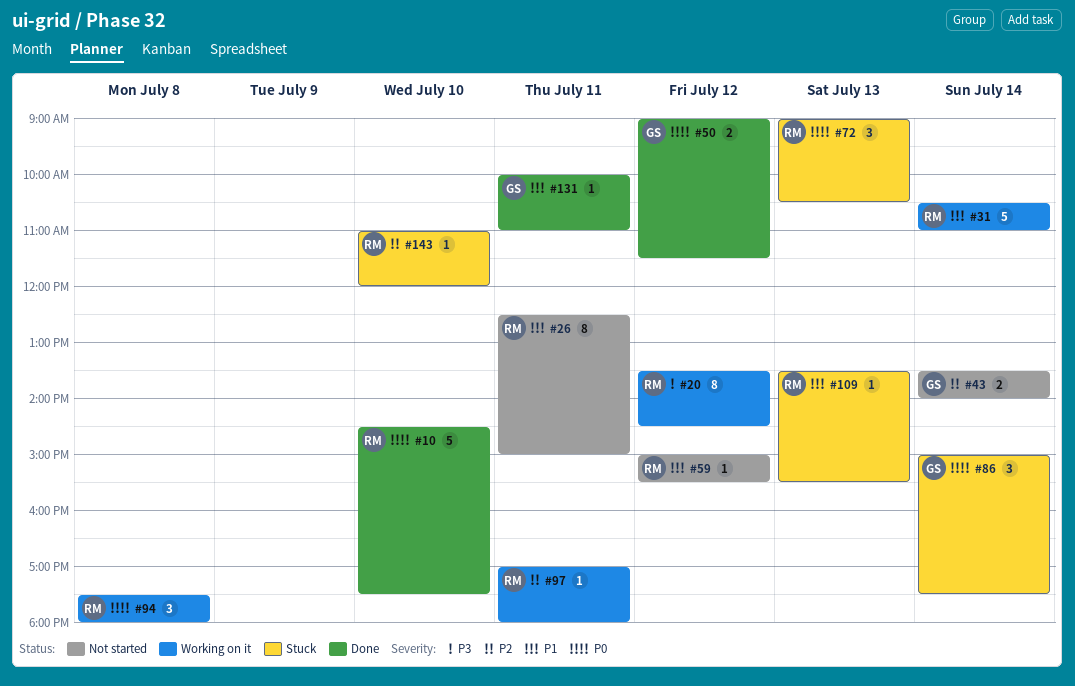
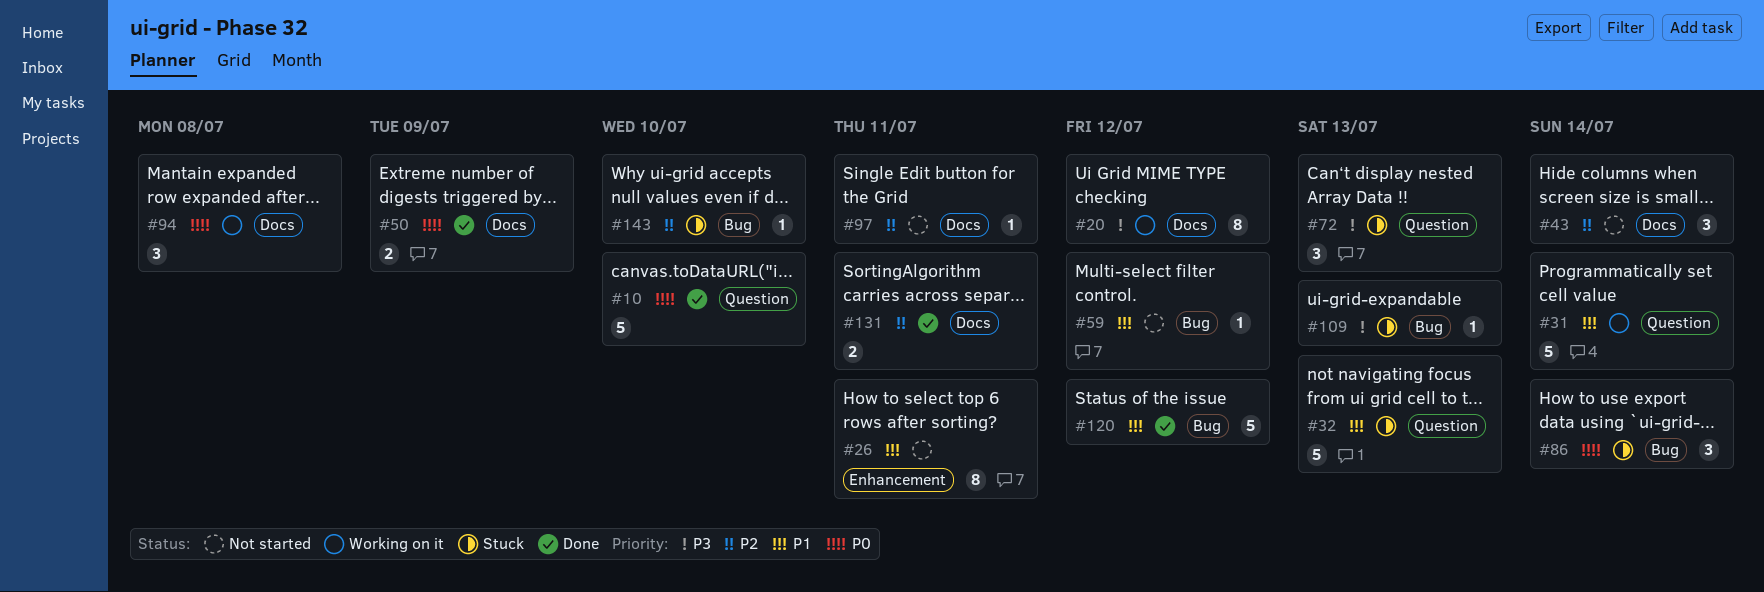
#32: none -> present
#43, estimate: 2 -> 3
#50, day: Jul 12 -> Jul 9
#72, priority: P0 -> P3
#97, status: Working on it -> Not started
#109, priority: P1 -> P3
#120: none -> present
#131, priority: P1 -> P2
#131, estimate: 1 -> 2

